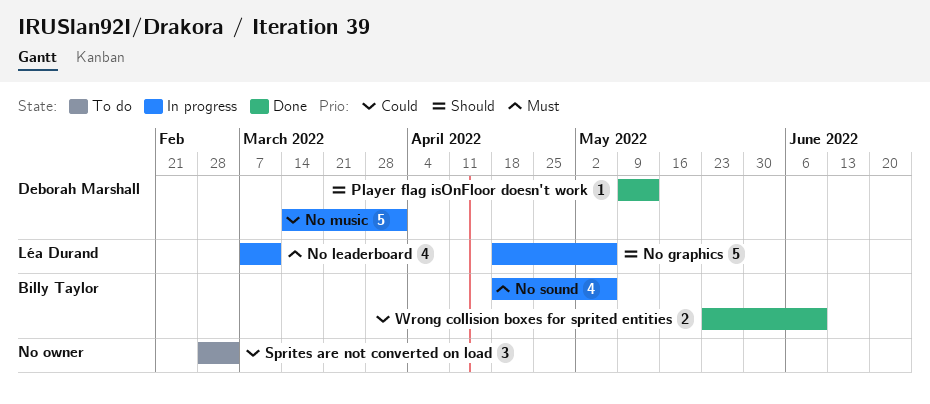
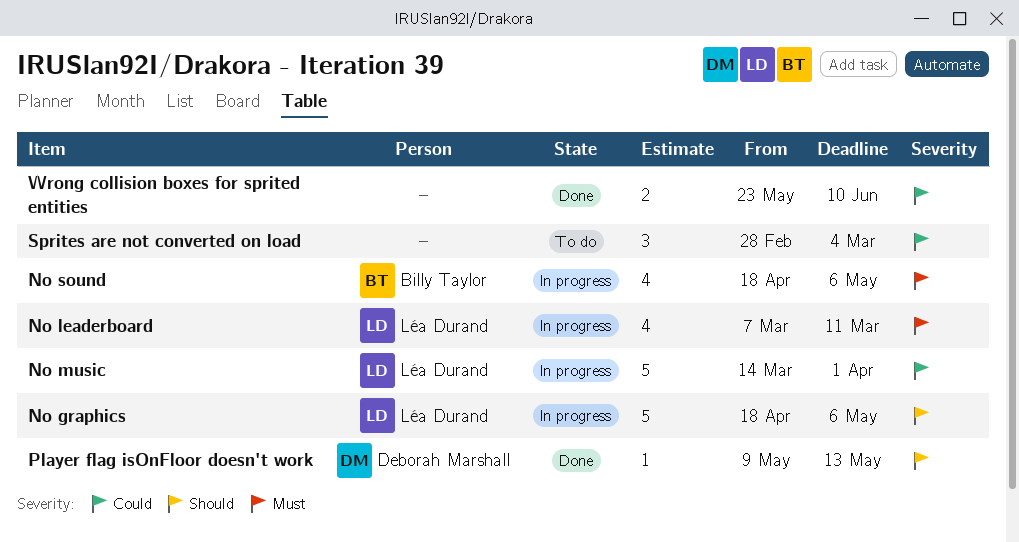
No music, owner: Deborah Marshall -> Léa Durand
Wrong collision boxes for sprited entities, owner: Billy Taylor -> none

